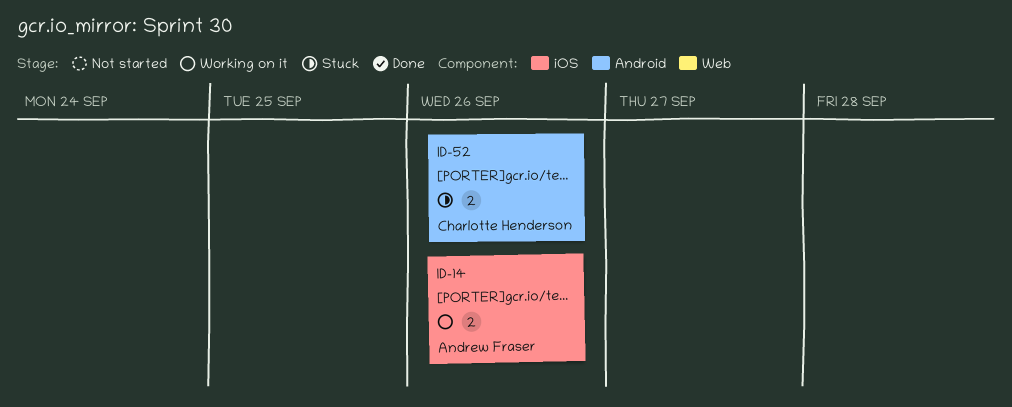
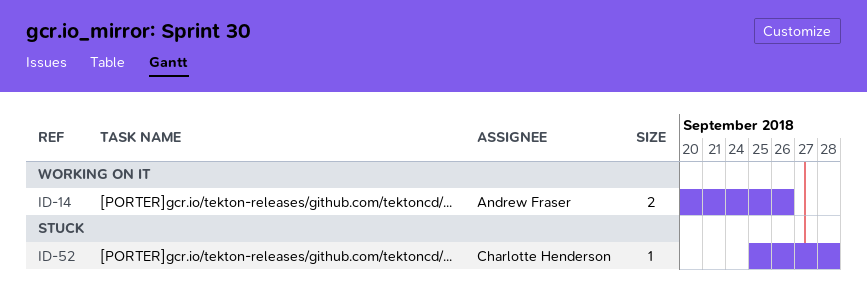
ID-52, estimate: 2 -> 1
ID-52, due: Sep 26 -> Sep 28

